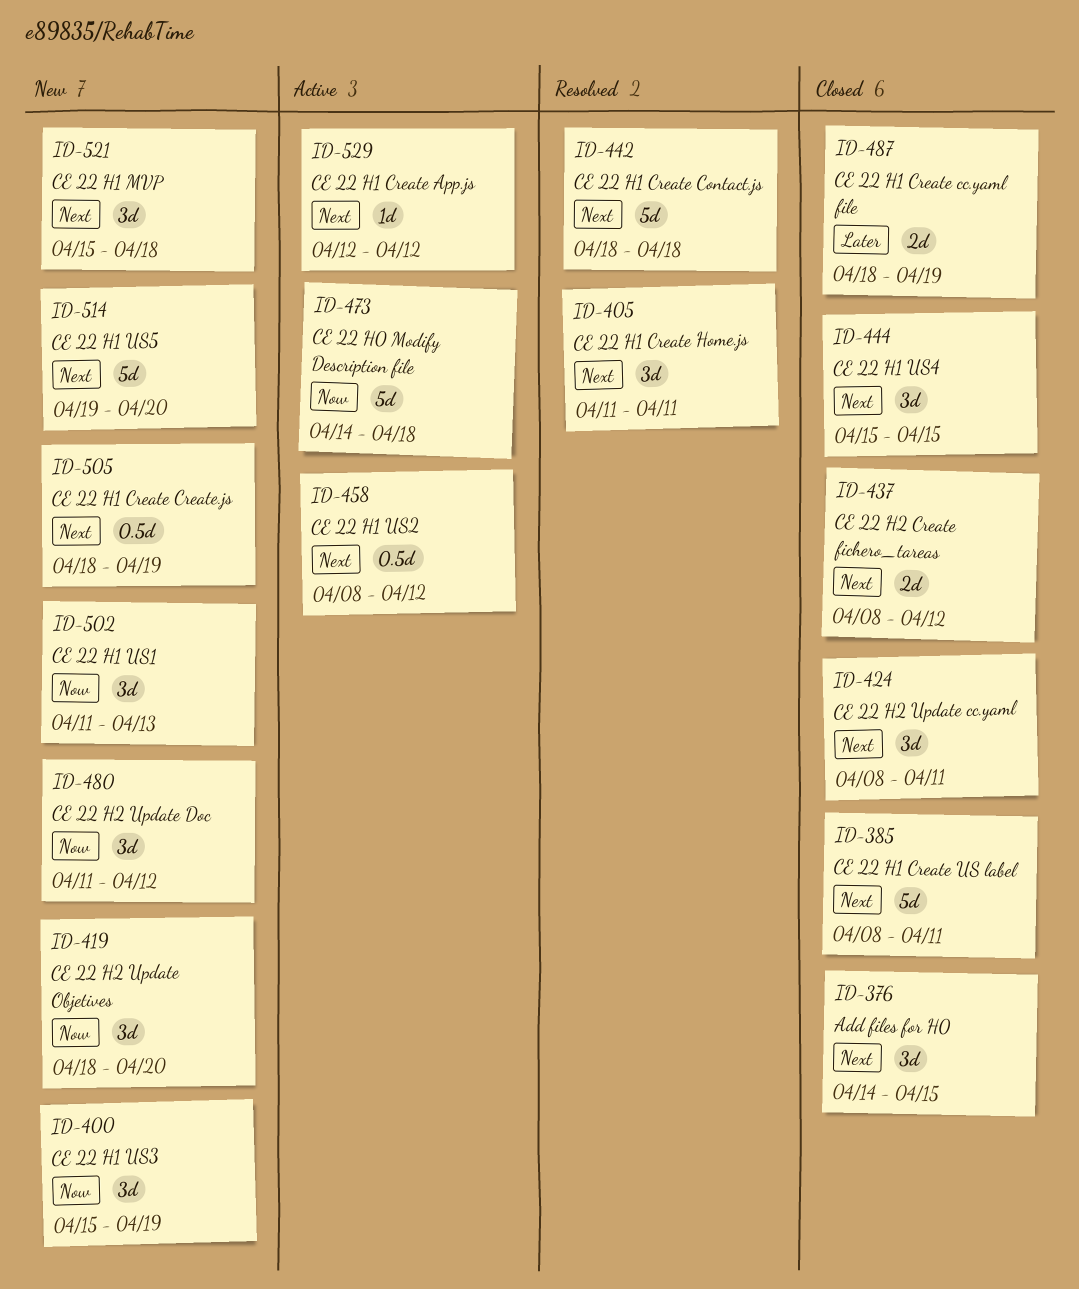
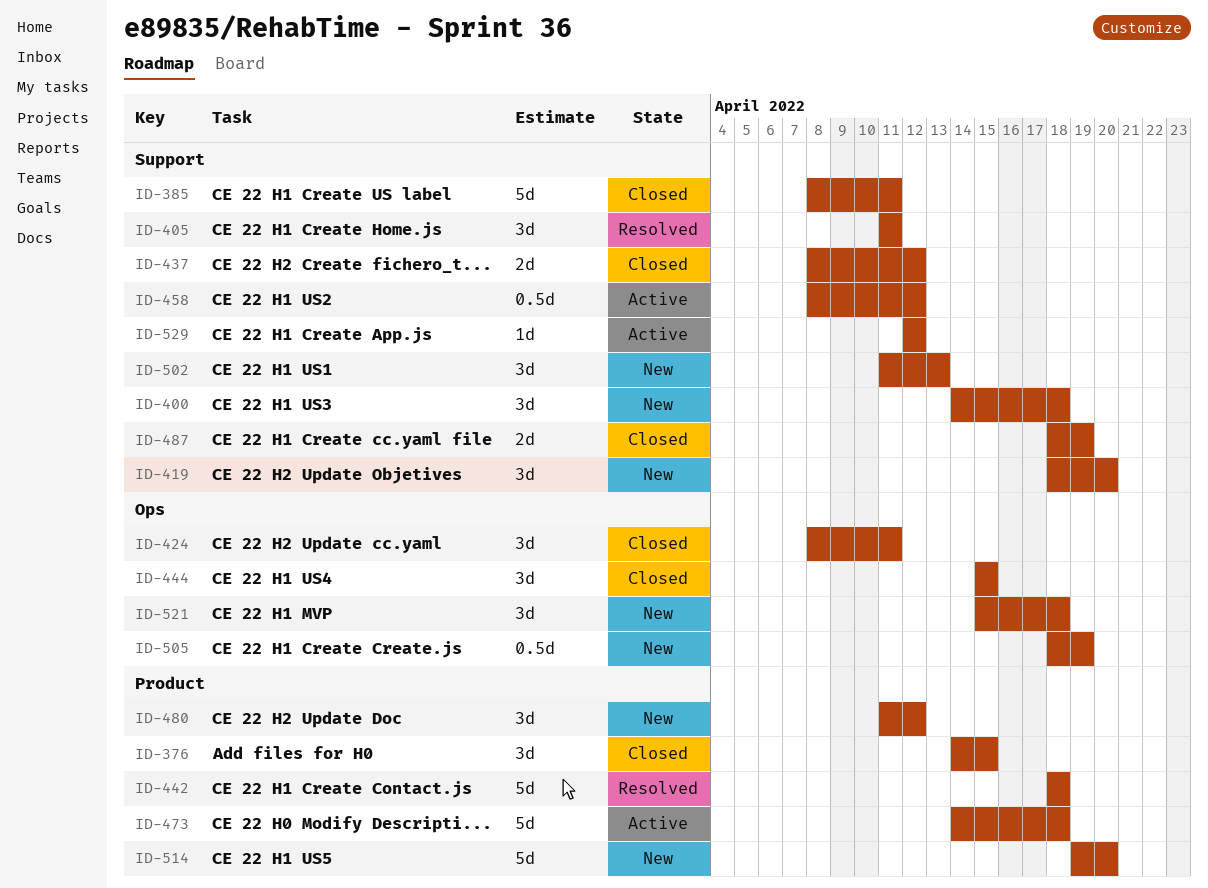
ID-400, start: Apr 15 -> Apr 14
ID-400, due: Apr 19 -> Apr 18

